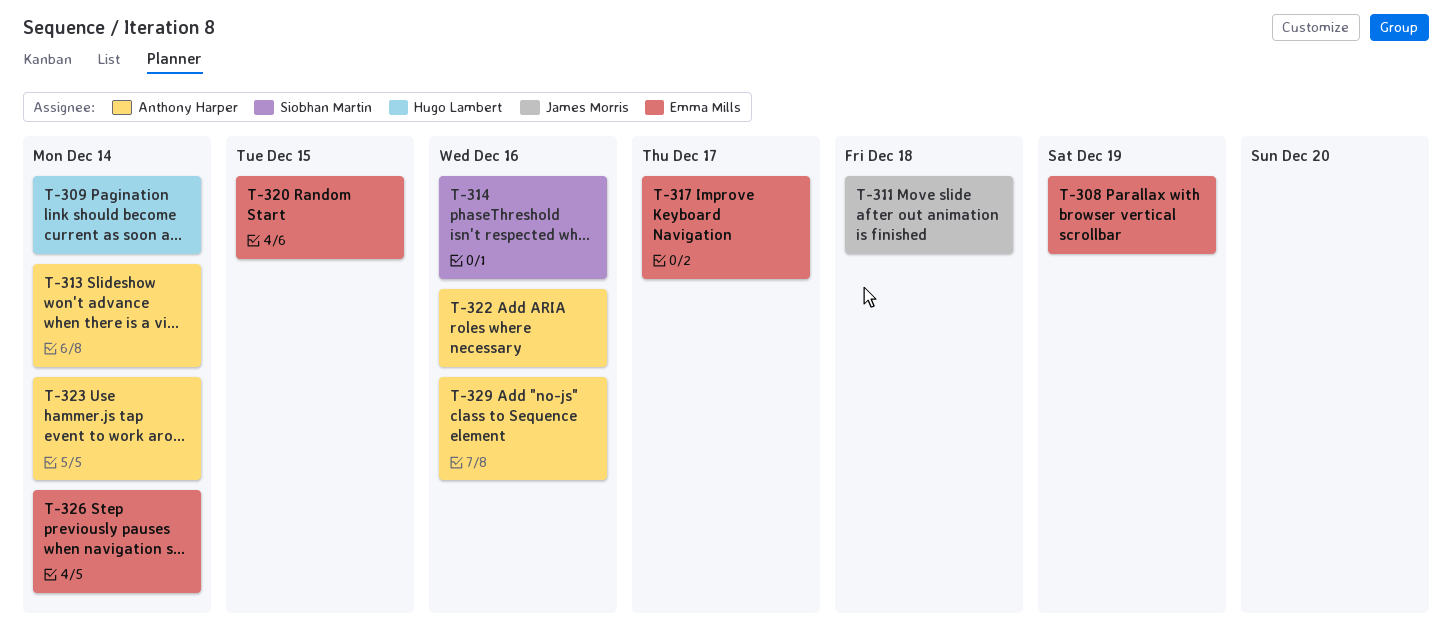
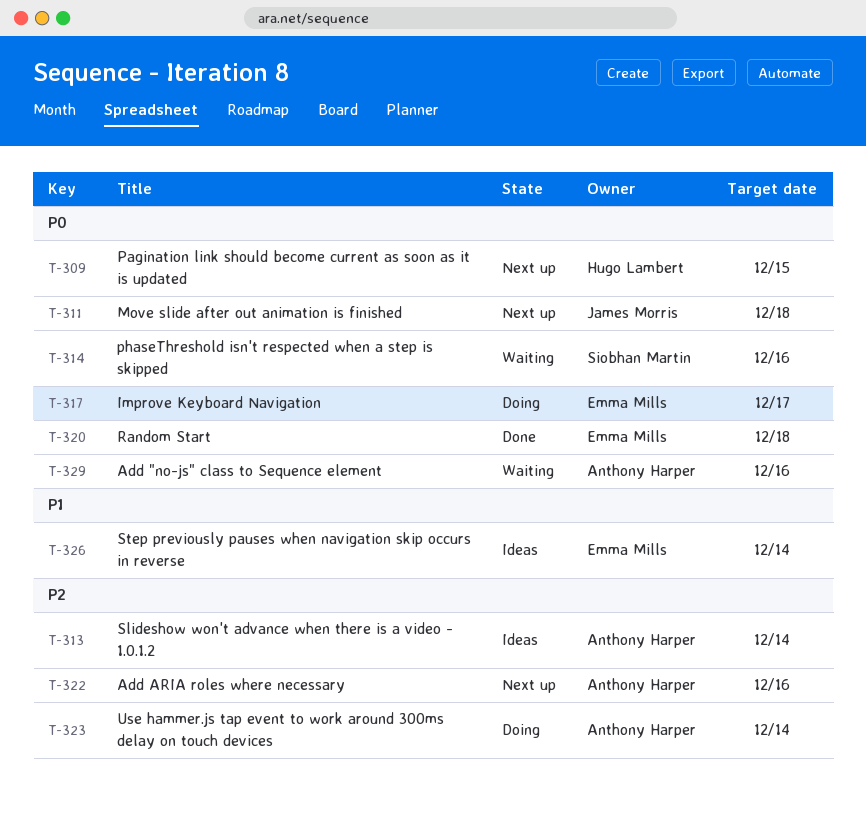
T-308: present -> none
T-309, due: Dec 14 -> Dec 15
T-320, due: Dec 15 -> Dec 18

